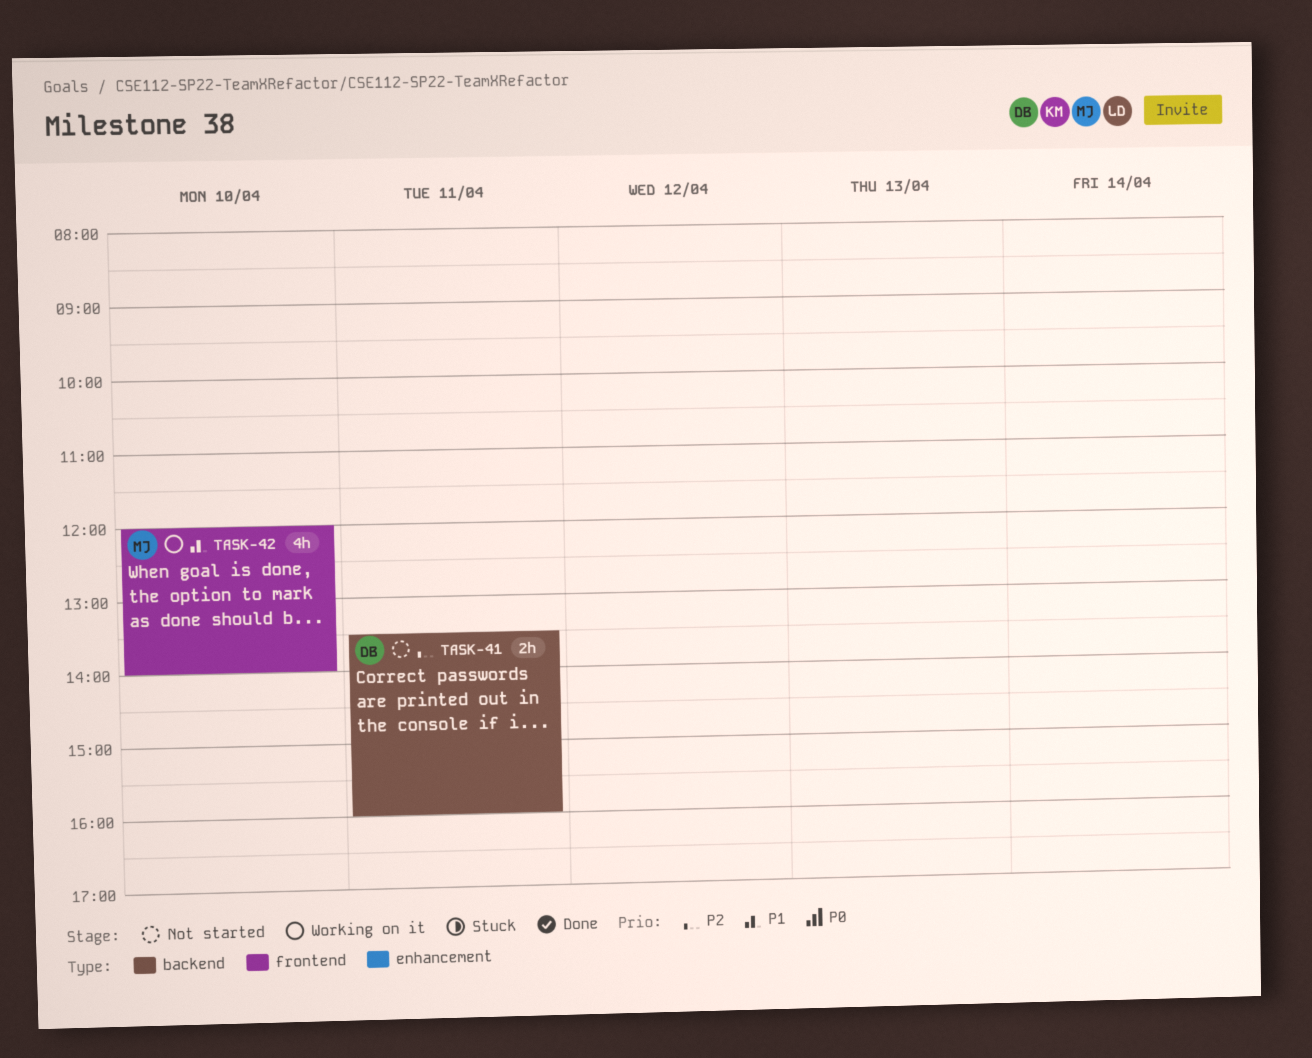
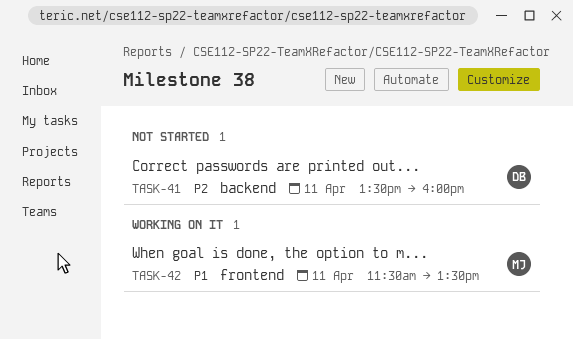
TASK-42, day: Apr 10 -> Apr 11
TASK-42, begins: 12:00 -> 11:30
TASK-42, ends: 14:00 -> 13:30

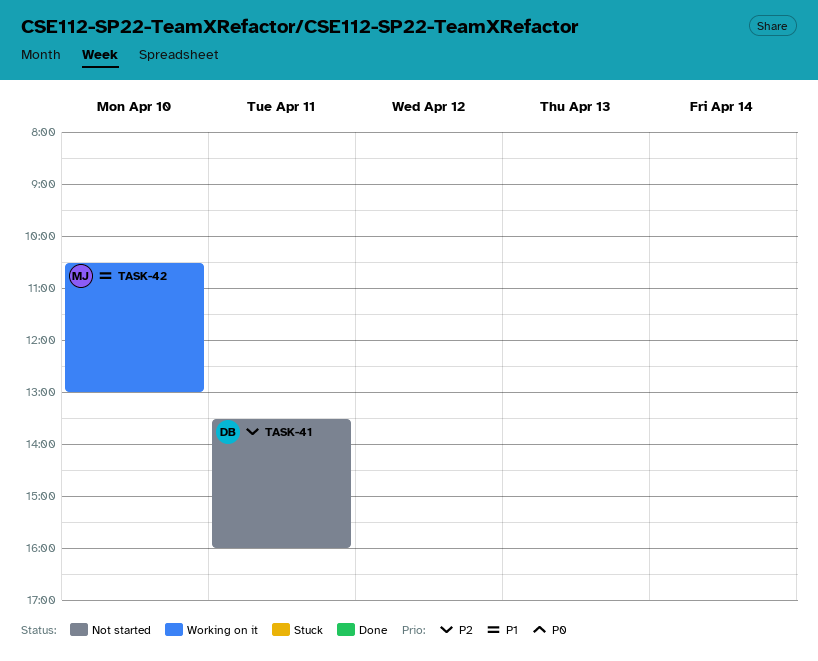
TASK-42, day: Apr 11 -> Apr 10
TASK-42, begins: 11:30 -> 10:30
TASK-42, ends: 13:30 -> 13:00

